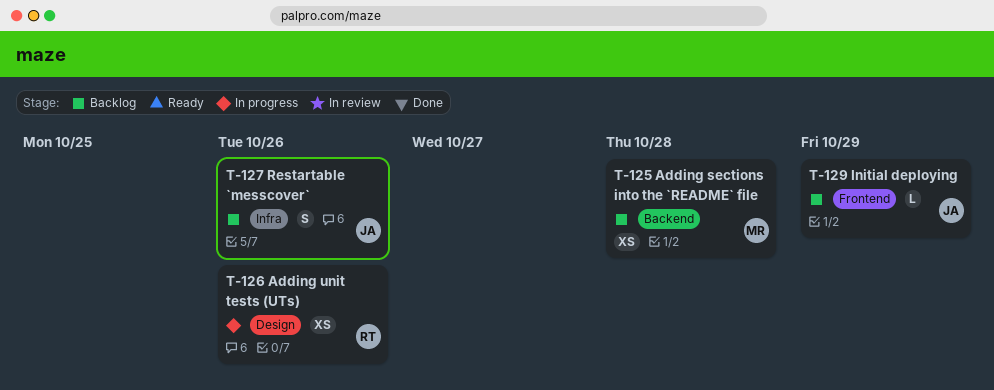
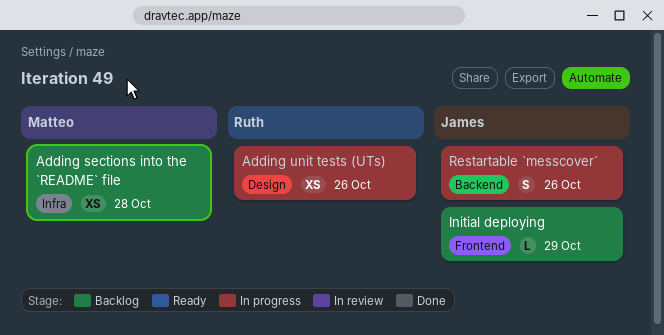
Adding sections into the `README` file, label: Backend -> Infra
Restartable `messcover`, status: Backlog -> In progress
Restartable `messcover`, label: Infra -> Backend

